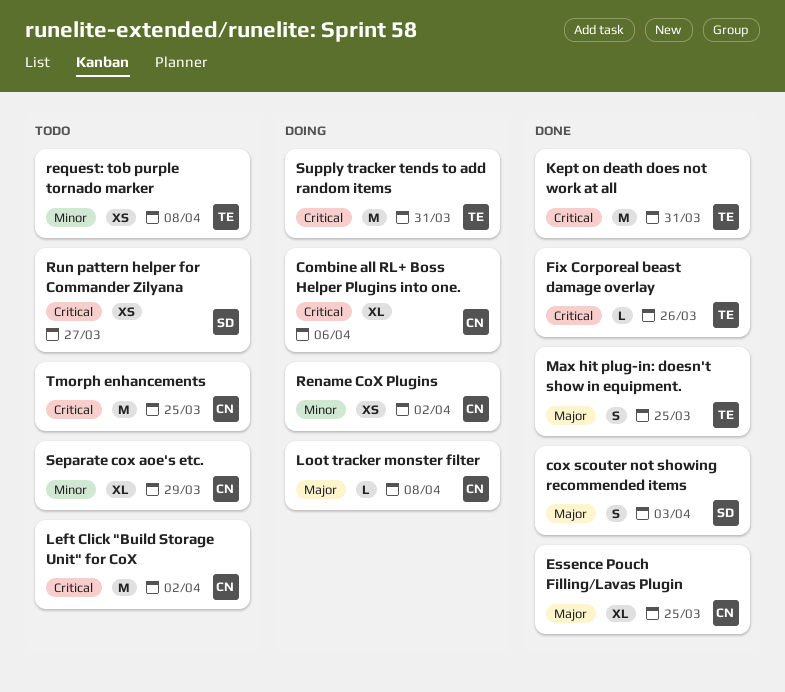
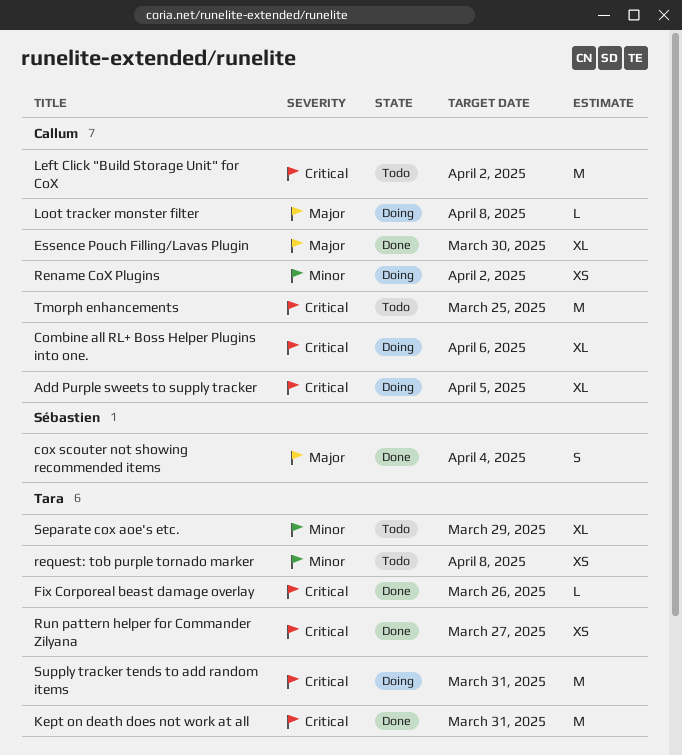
Add Purple sweets to supply tracker: none -> present
cox scouter not showing recommended items, due: Apr 3 -> Apr 4
Essence Pouch Filling/Lavas Plugin, due: Mar 25 -> Mar 30
Max hit plug-in: doesn't show in equipment.: present -> none
Run pattern helper for Commander Zilyana, status: Todo -> Done
Run pattern helper for Commander Zilyana, owner: Sébastien -> Tara
Separate cox aoe's etc., owner: Callum -> Tara

